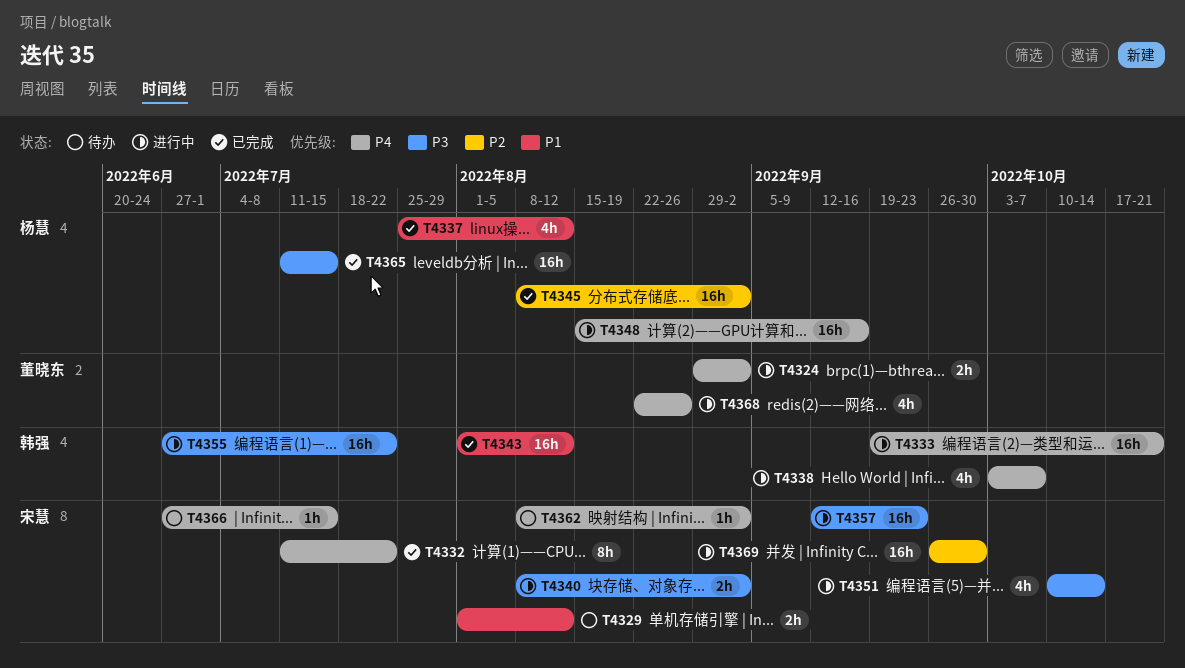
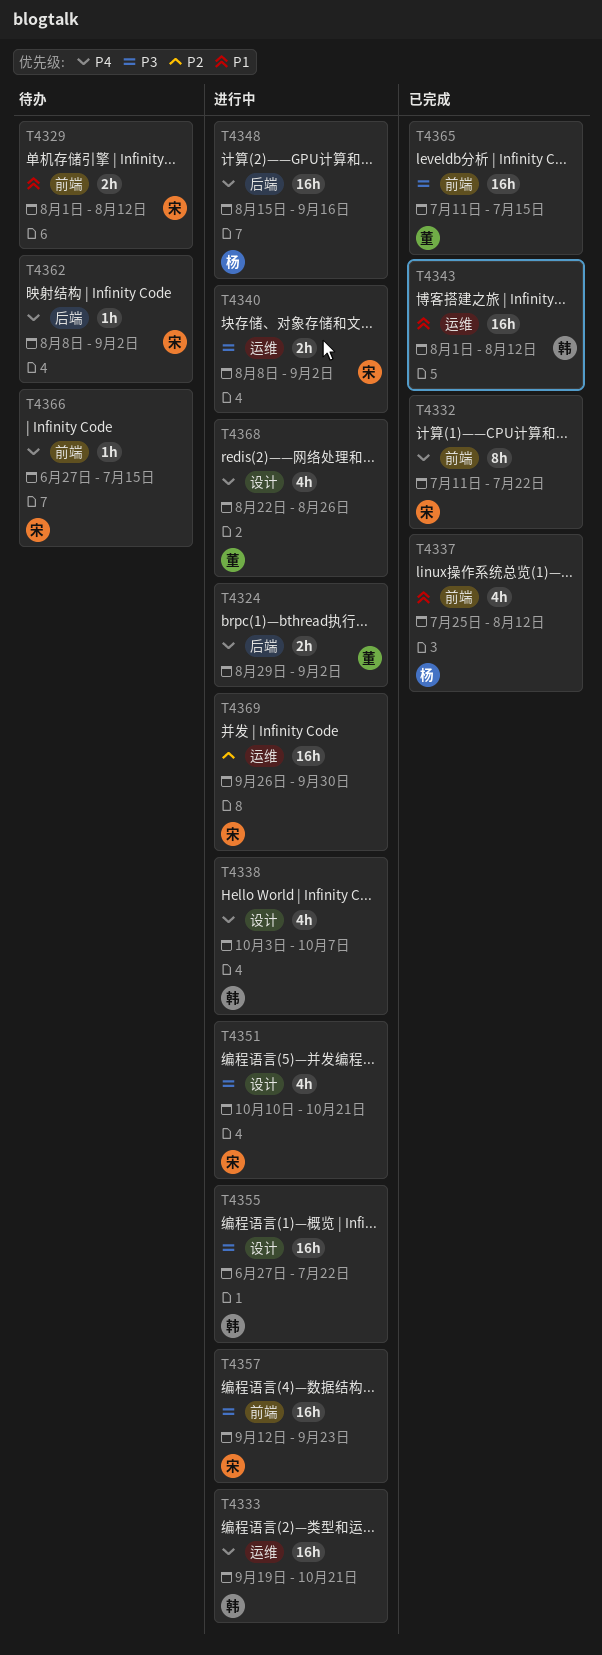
T4345: present -> none
T4351, due: Oct 14 -> Oct 21
T4365, owner: 杨慧 -> 董晓东

